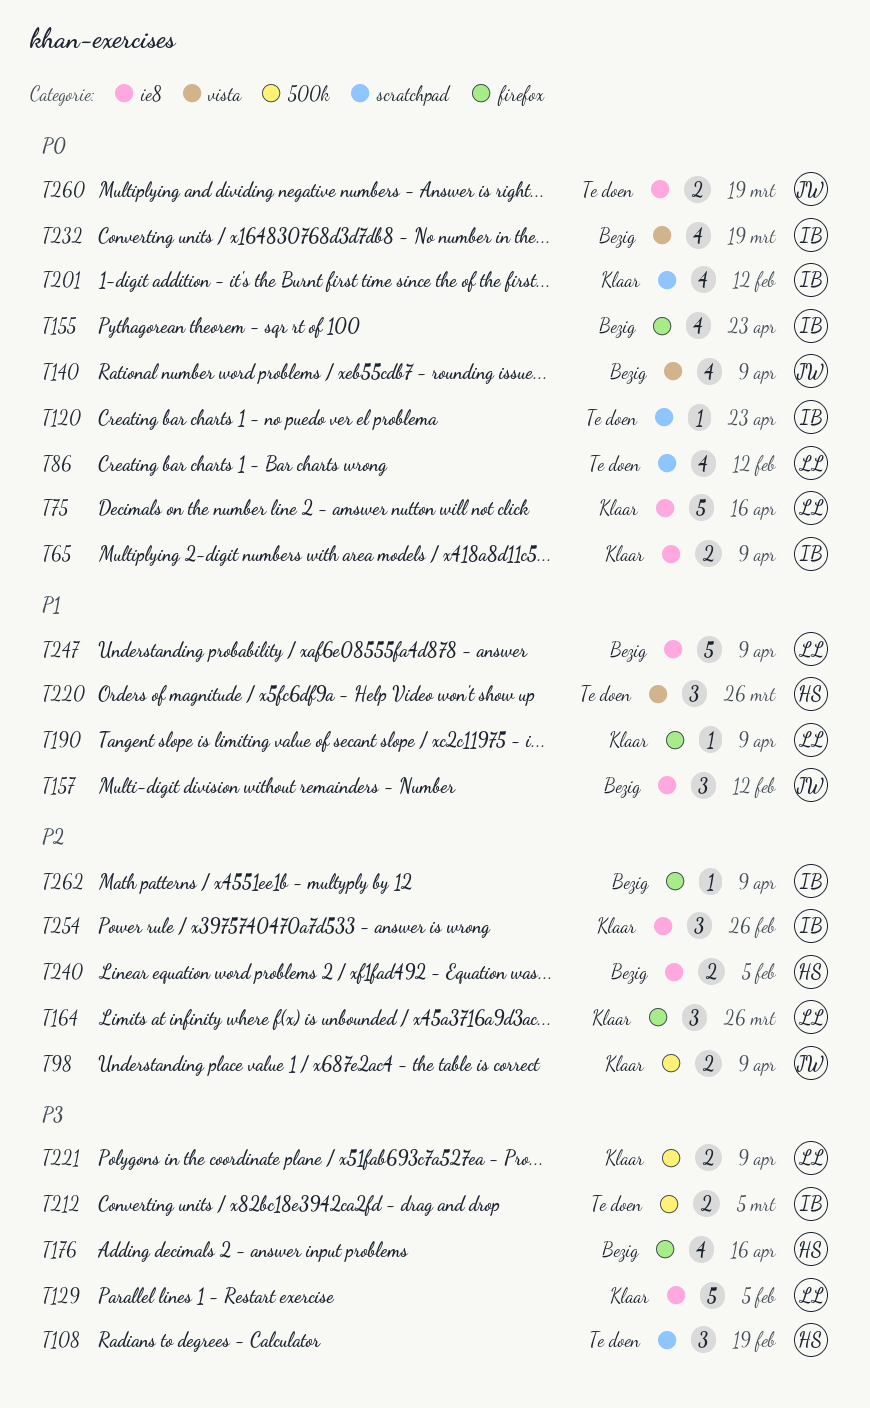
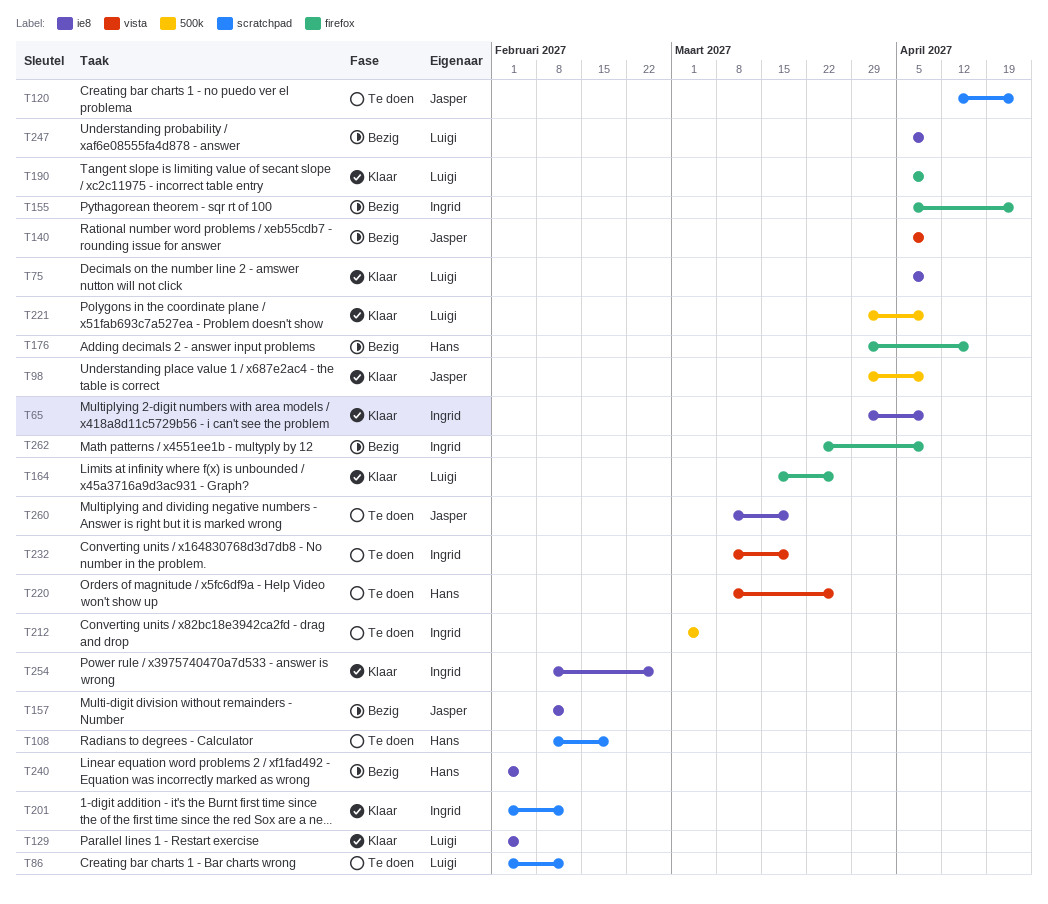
T75, due: Apr 16 -> Apr 9
T120, owner: Ingrid -> Jasper
T232, status: Bezig -> Te doen

